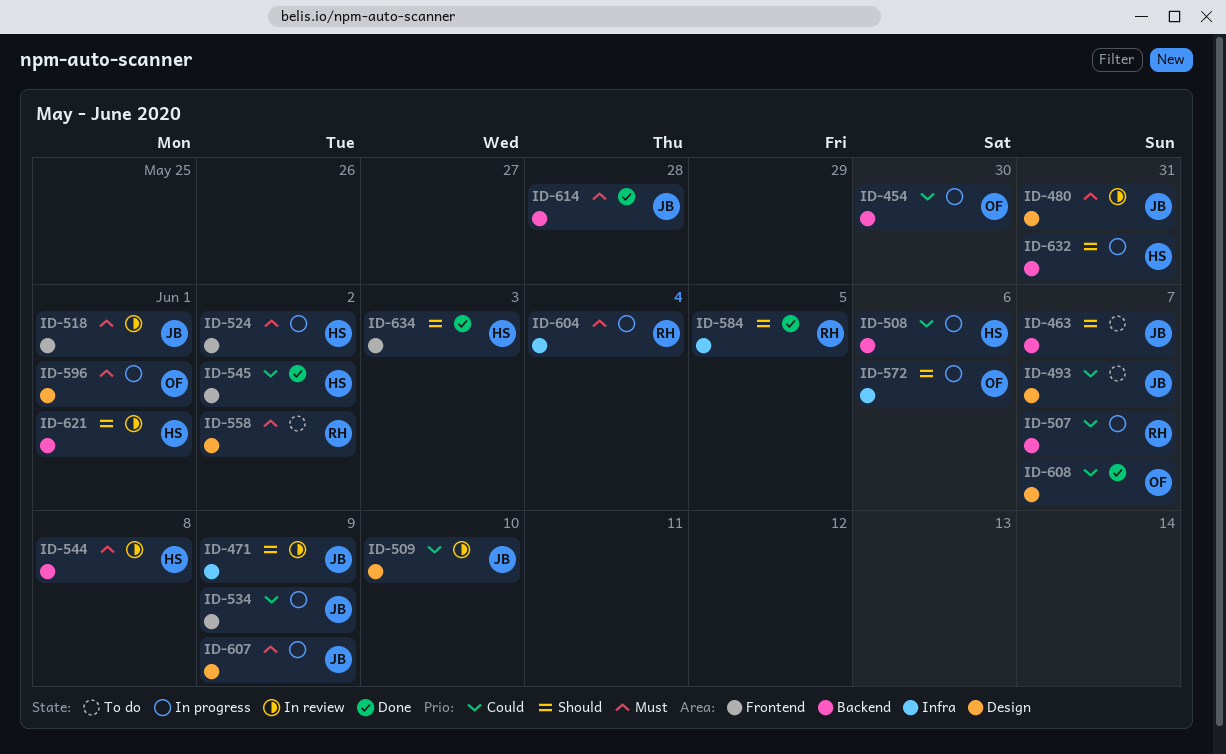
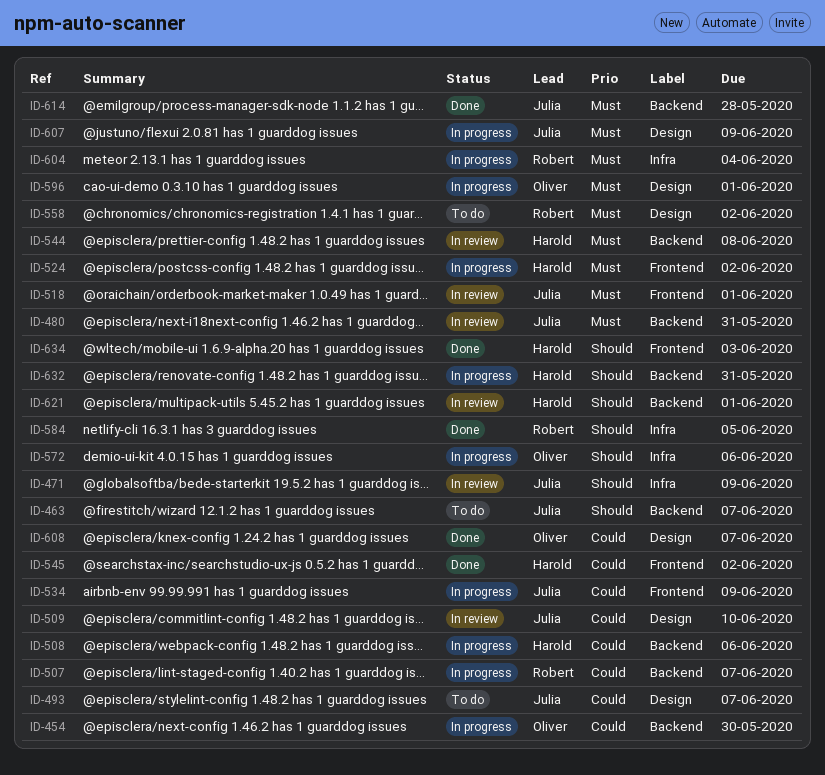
ID-480, label: Design -> Backend

